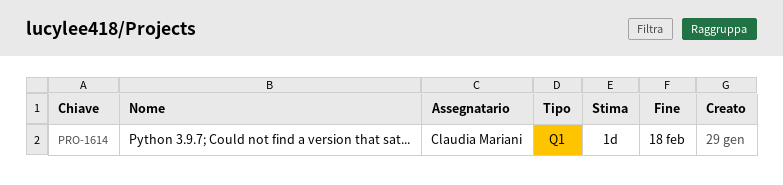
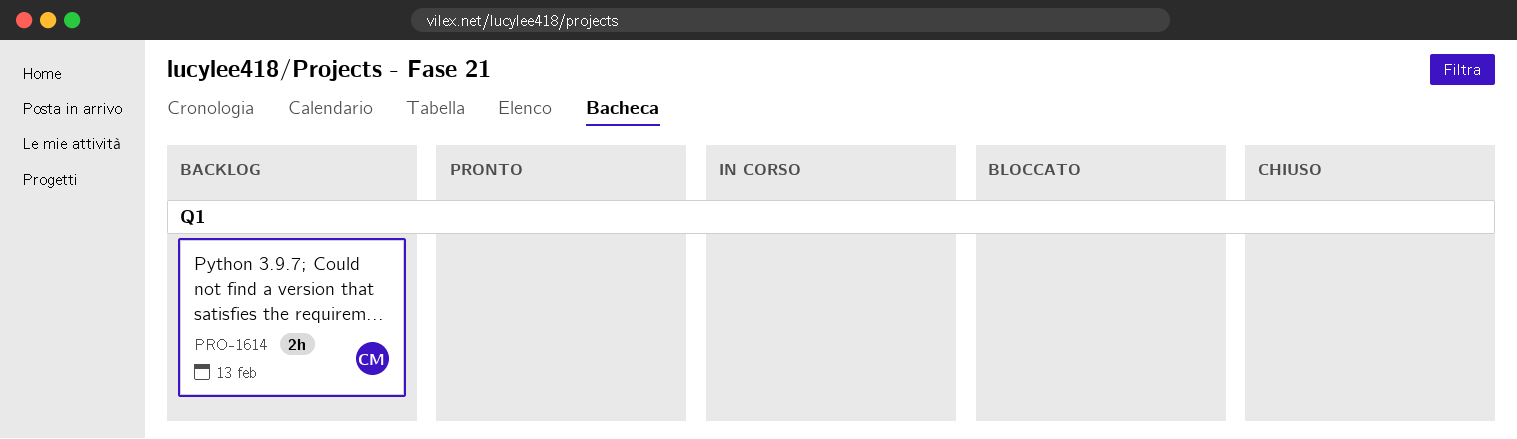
PRO-1614, estimate: 1d -> 2h
PRO-1614, due: Feb 18 -> Feb 13

